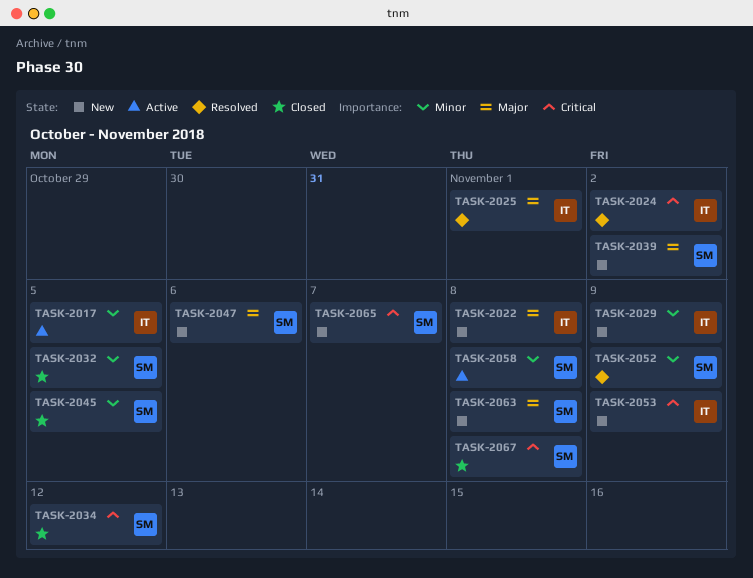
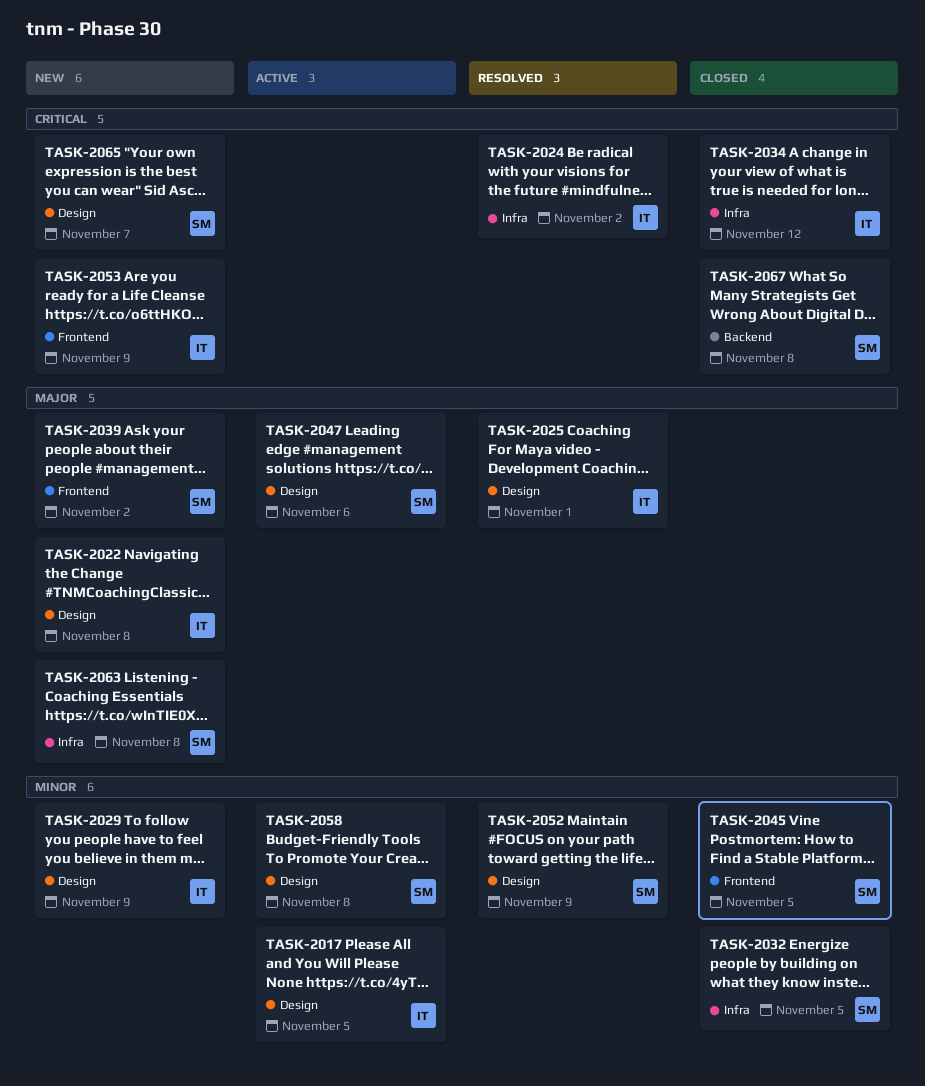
TASK-2034, owner: SM -> IT
TASK-2047, status: New -> Active

